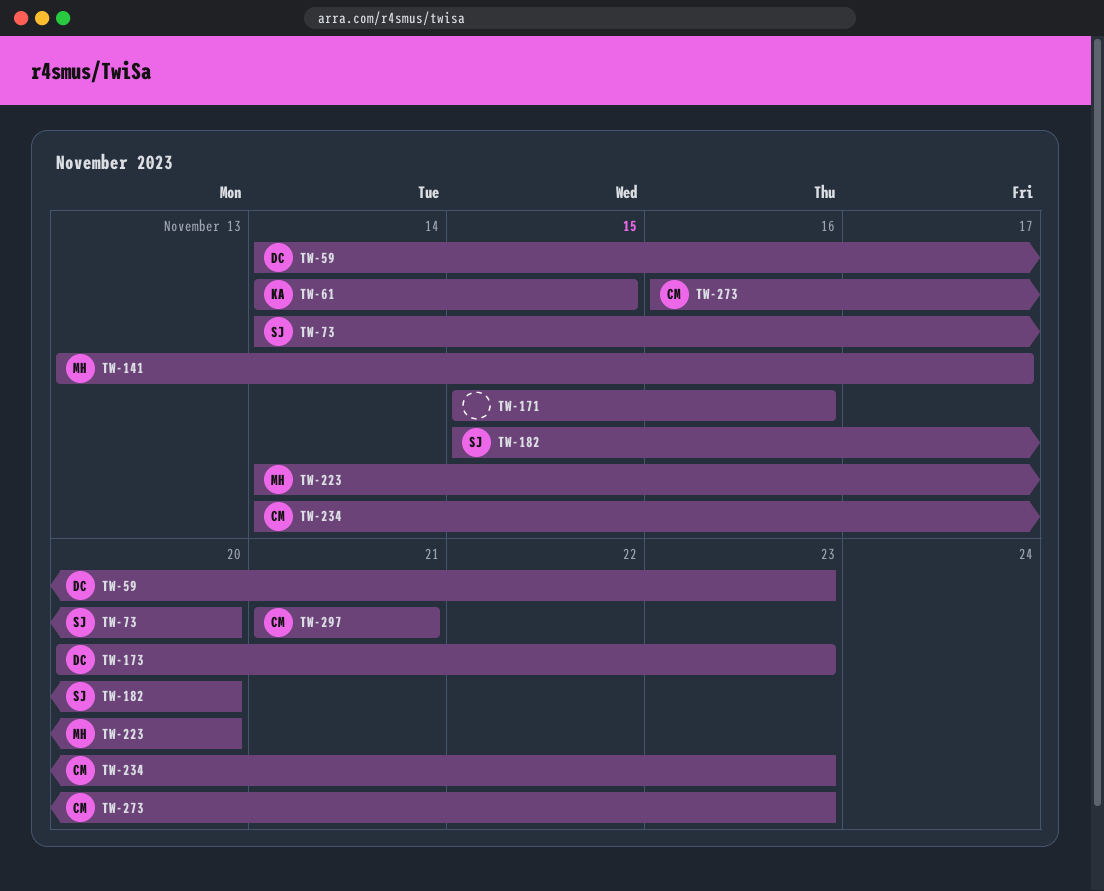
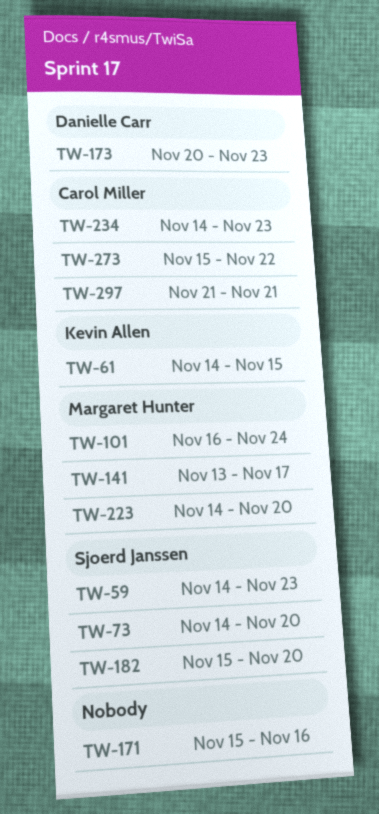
TW-59, owner: Danielle Carr -> Sjoerd Janssen
TW-101: none -> present
TW-273, start: Nov 16 -> Nov 15
TW-273, due: Nov 23 -> Nov 22

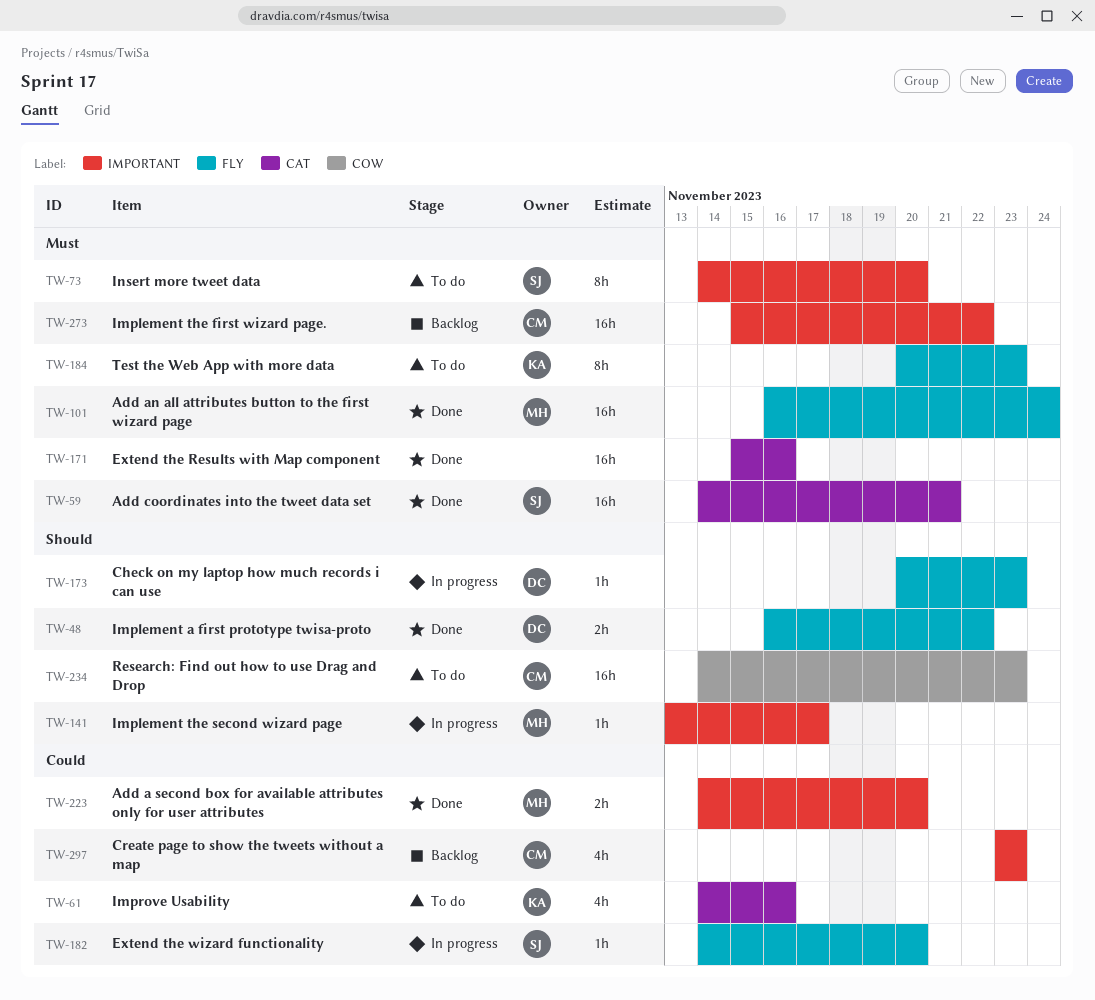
TW-48: none -> present
TW-59, due: Nov 23 -> Nov 21
TW-61, due: Nov 15 -> Nov 16
TW-182, start: Nov 15 -> Nov 14
TW-184: none -> present
TW-297, start: Nov 21 -> Nov 23
TW-297, due: Nov 21 -> Nov 23

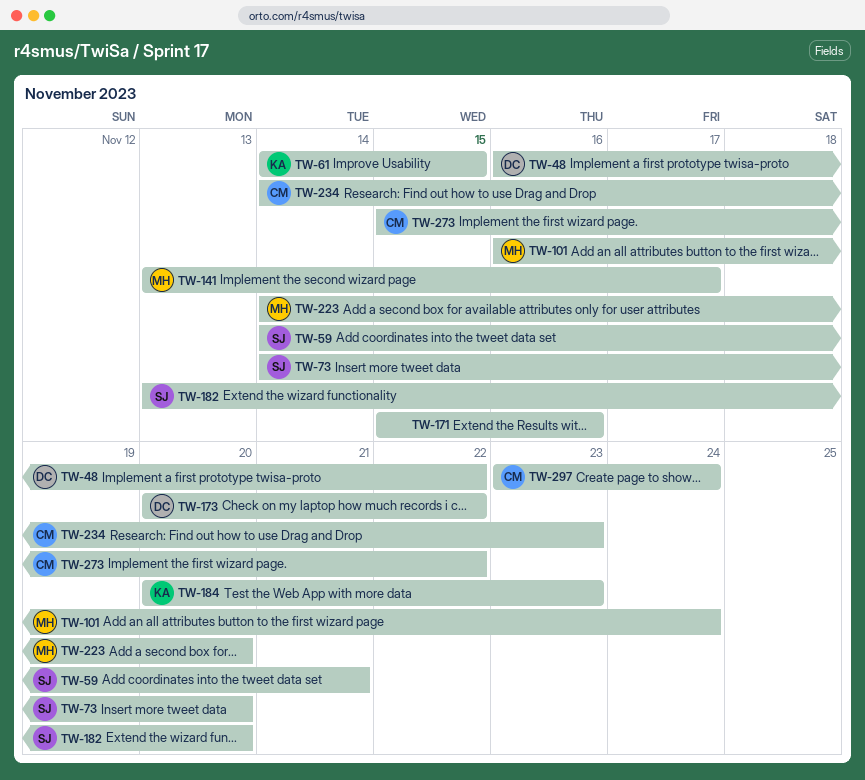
TW-61, due: Nov 16 -> Nov 15
TW-173, due: Nov 23 -> Nov 22
TW-182, start: Nov 14 -> Nov 13
TW-297, due: Nov 23 -> Nov 24

